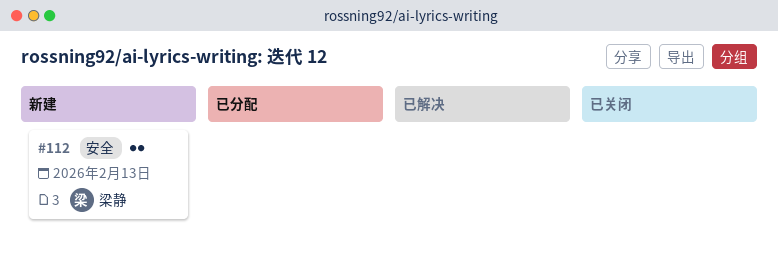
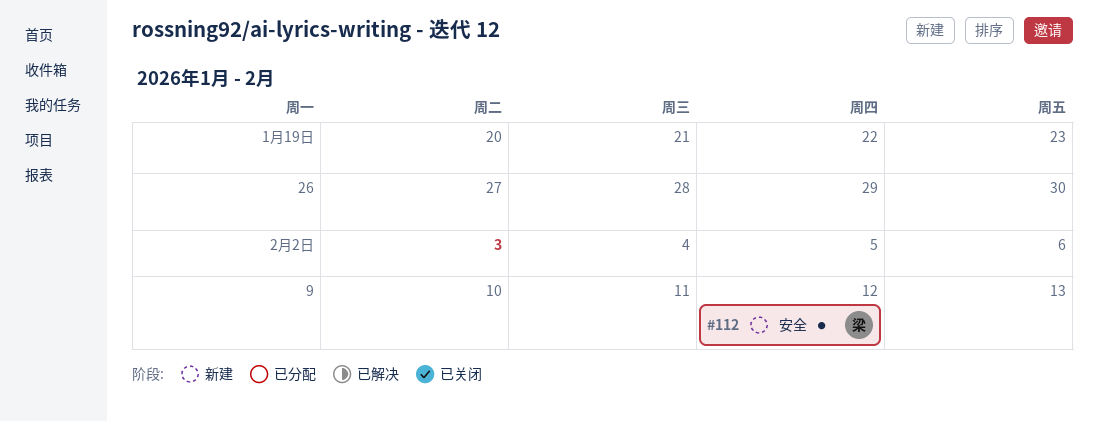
#112, estimate: 2 -> 1
#112, due: Feb 13 -> Feb 12

